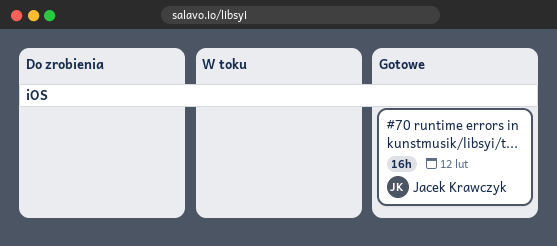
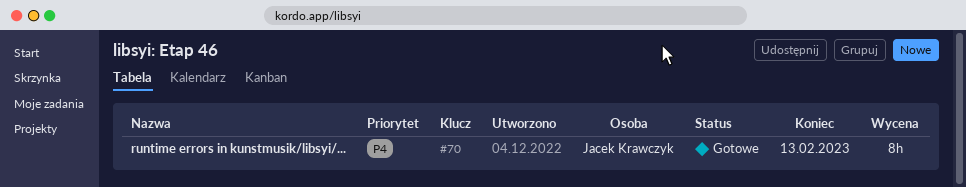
#70, estimate: 16h -> 8h
#70, due: Feb 12 -> Feb 13

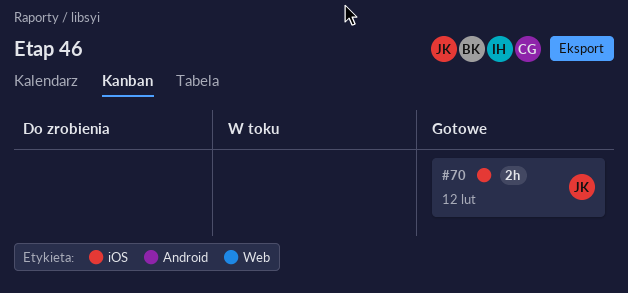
#70, estimate: 8h -> 2h
#70, due: Feb 13 -> Feb 12

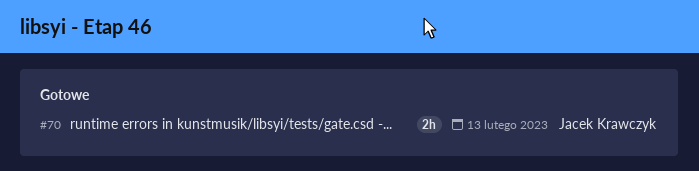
#70, due: Feb 12 -> Feb 13

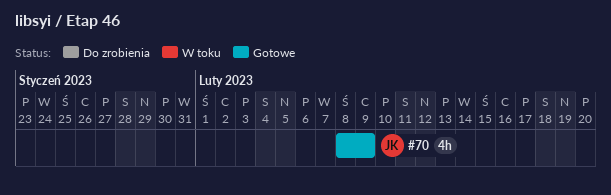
#70, estimate: 2h -> 4h
#70, due: Feb 13 -> Feb 9

